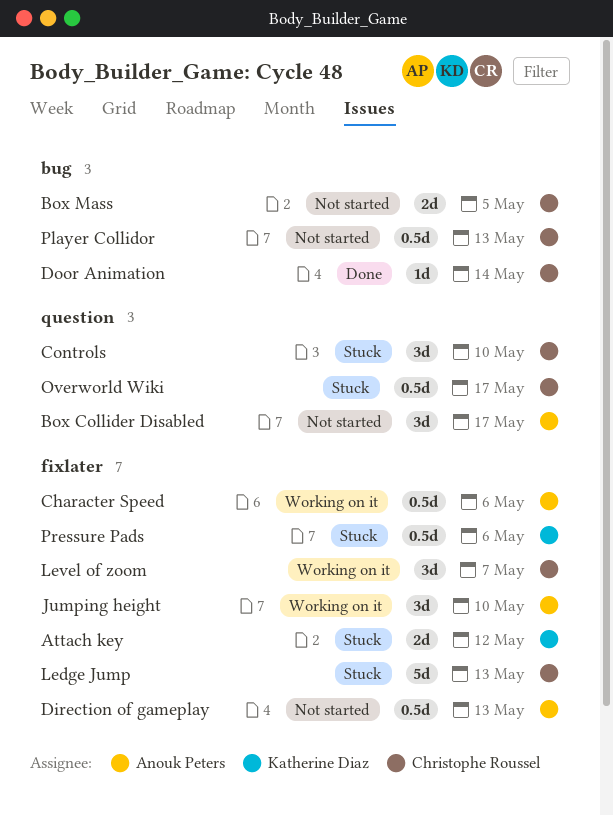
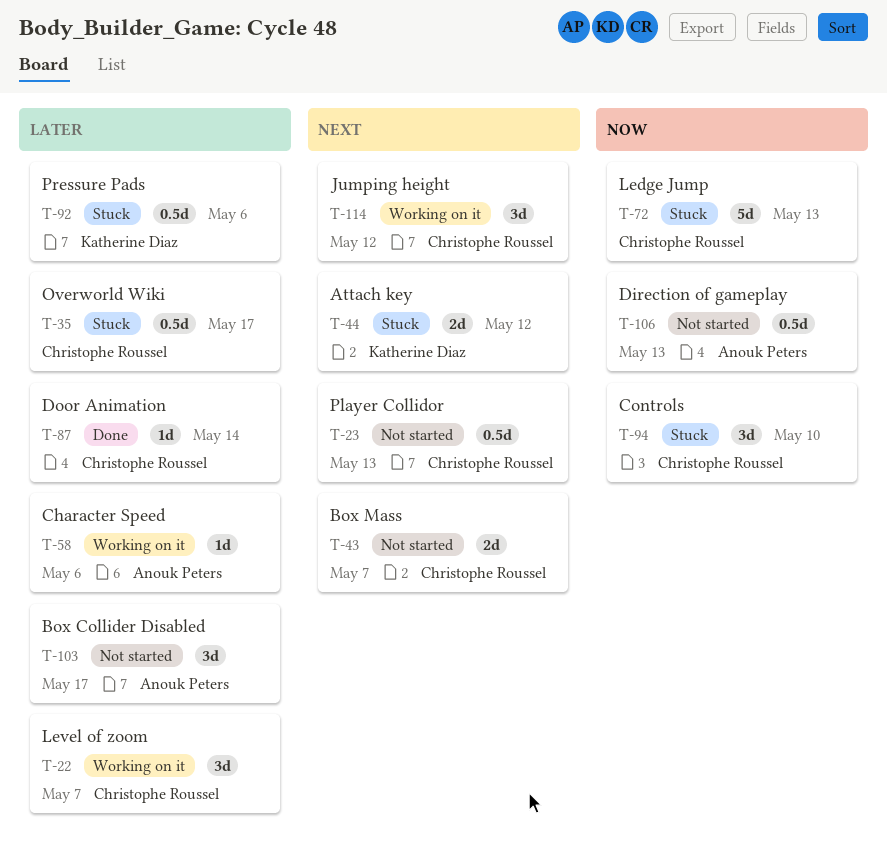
Box Mass, due: May 5 -> May 7
Character Speed, estimate: 0.5d -> 1d
Jumping height, owner: Anouk Peters -> Christophe Roussel
Jumping height, due: May 10 -> May 12

